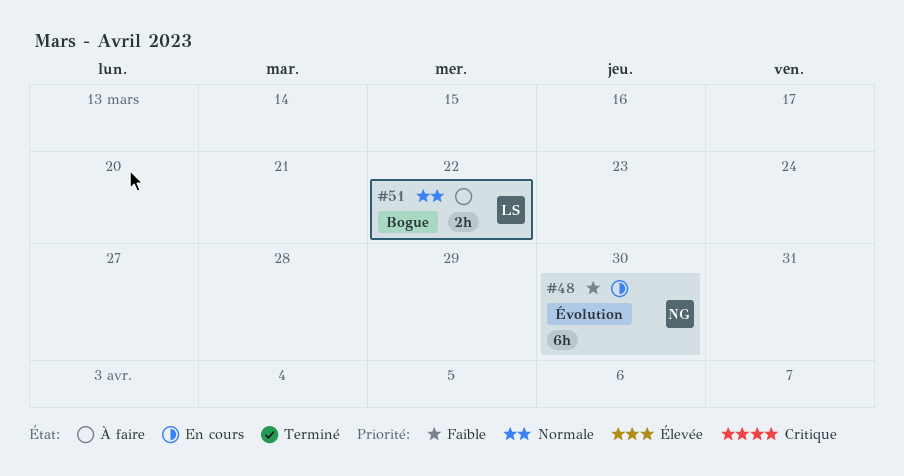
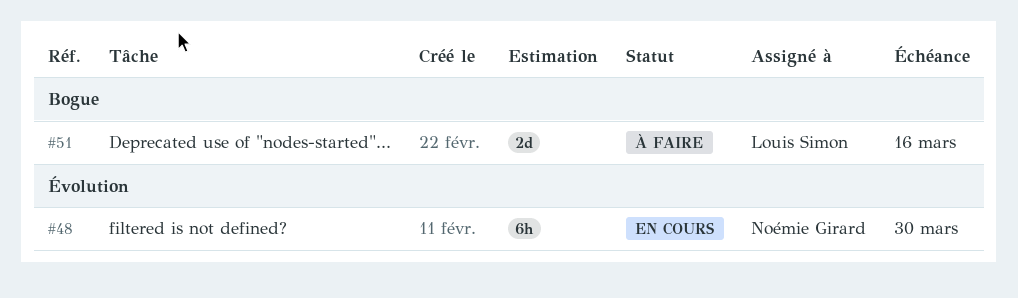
#51, estimate: 2h -> 2d
#51, due: Mar 22 -> Mar 16

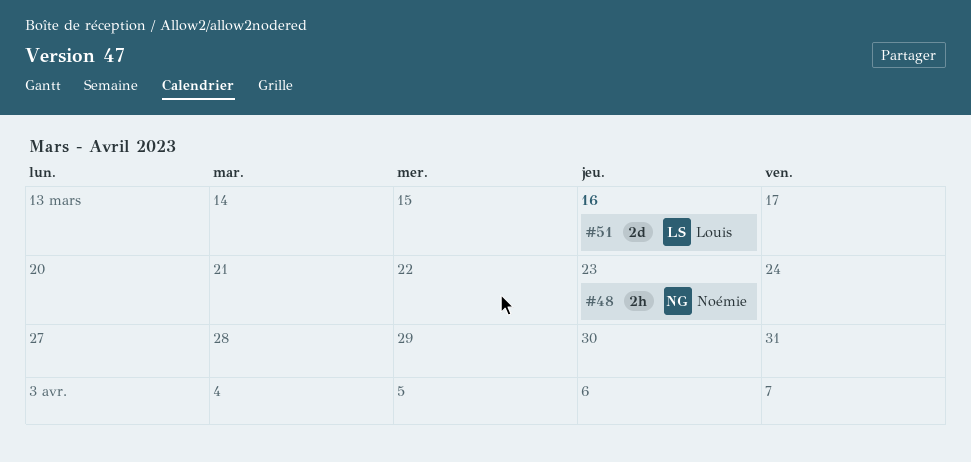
#48, estimate: 6h -> 2h
#48, due: Mar 30 -> Mar 23

